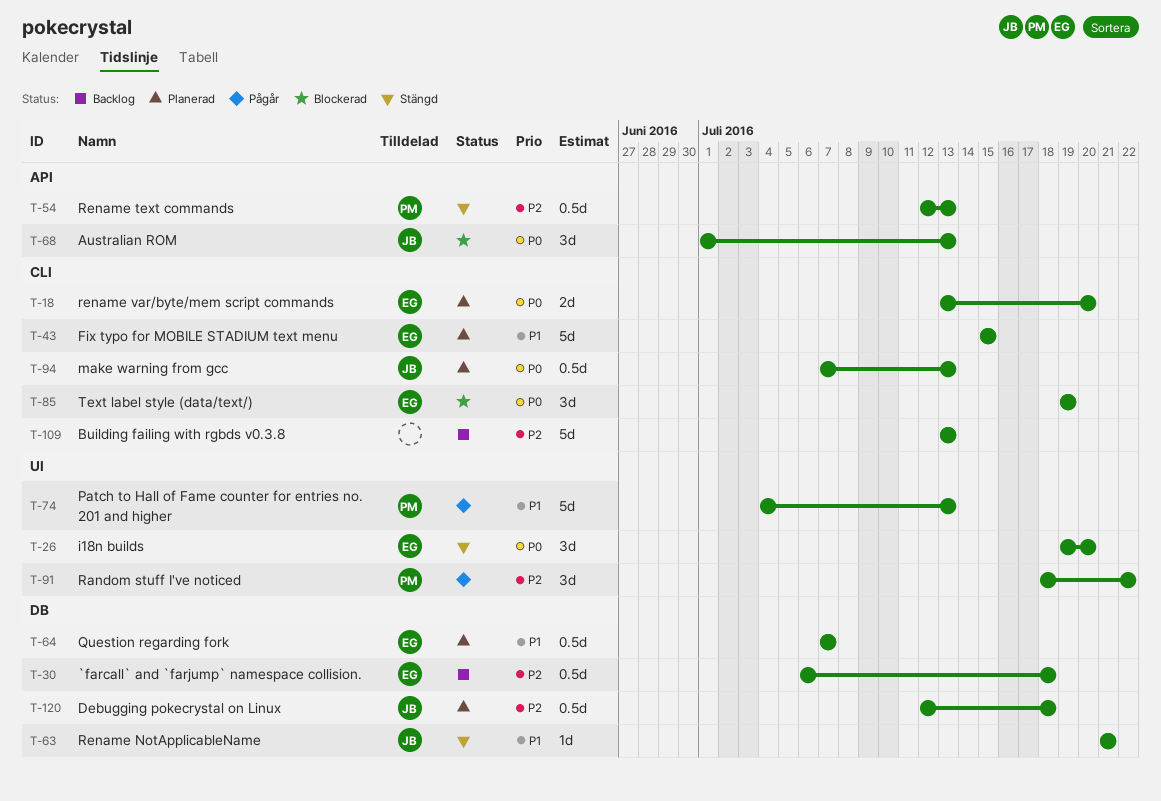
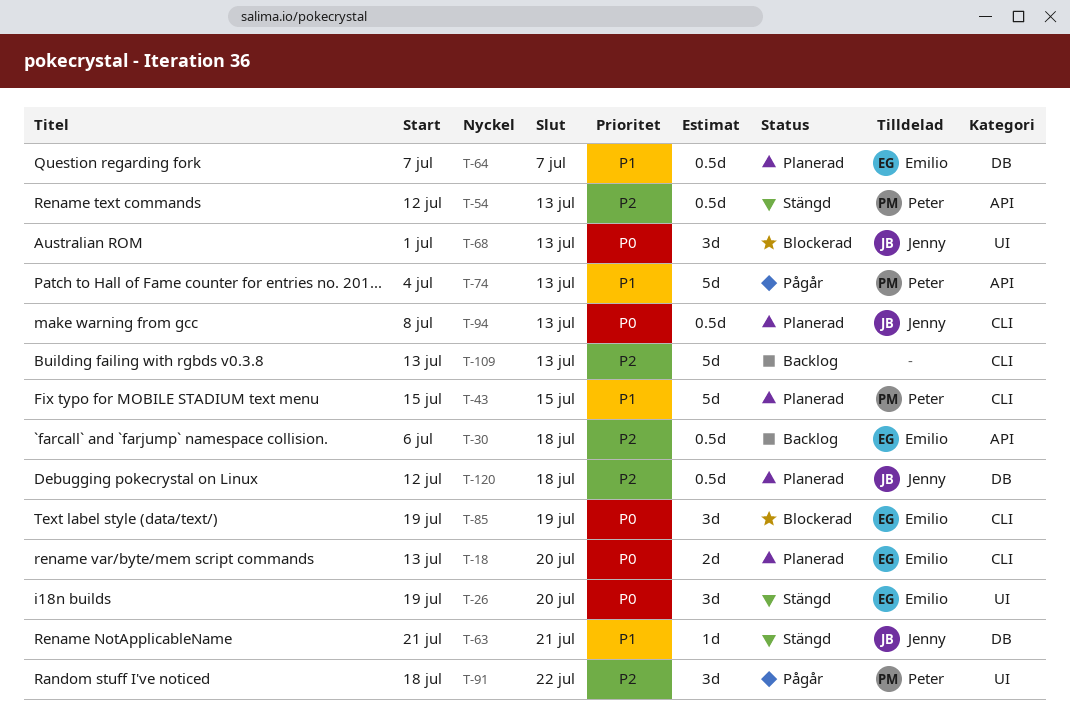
T-30, label: DB -> API
T-43, owner: Emilio -> Peter
T-68, label: API -> UI
T-74, label: UI -> API
T-94, start: Jul 7 -> Jul 8

